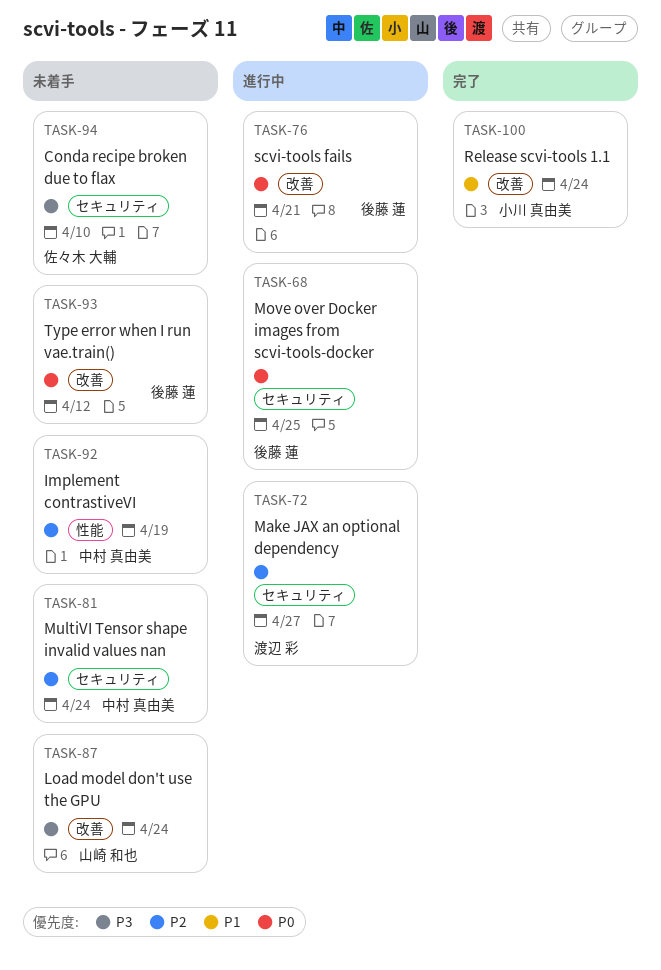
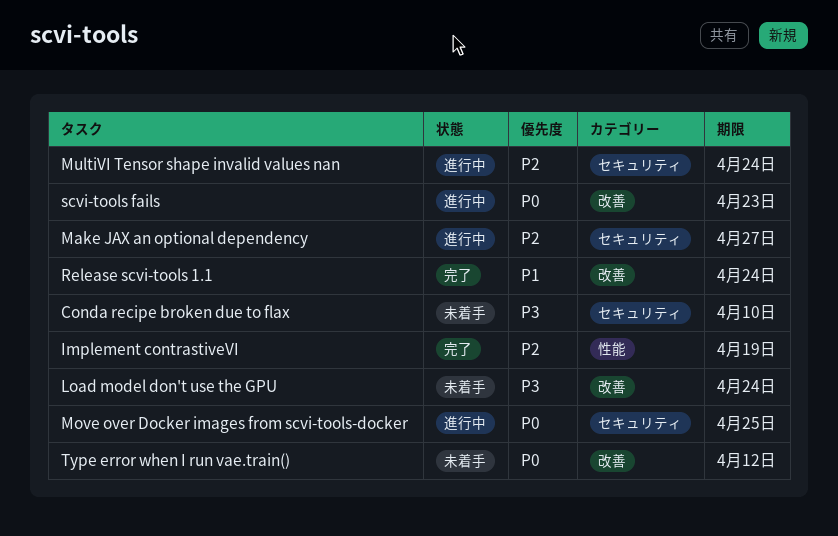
Implement contrastiveVI, status: 未着手 -> 完了
MultiVI Tensor shape invalid values nan, status: 未着手 -> 進行中
scvi-tools fails, due: Apr 21 -> Apr 23

